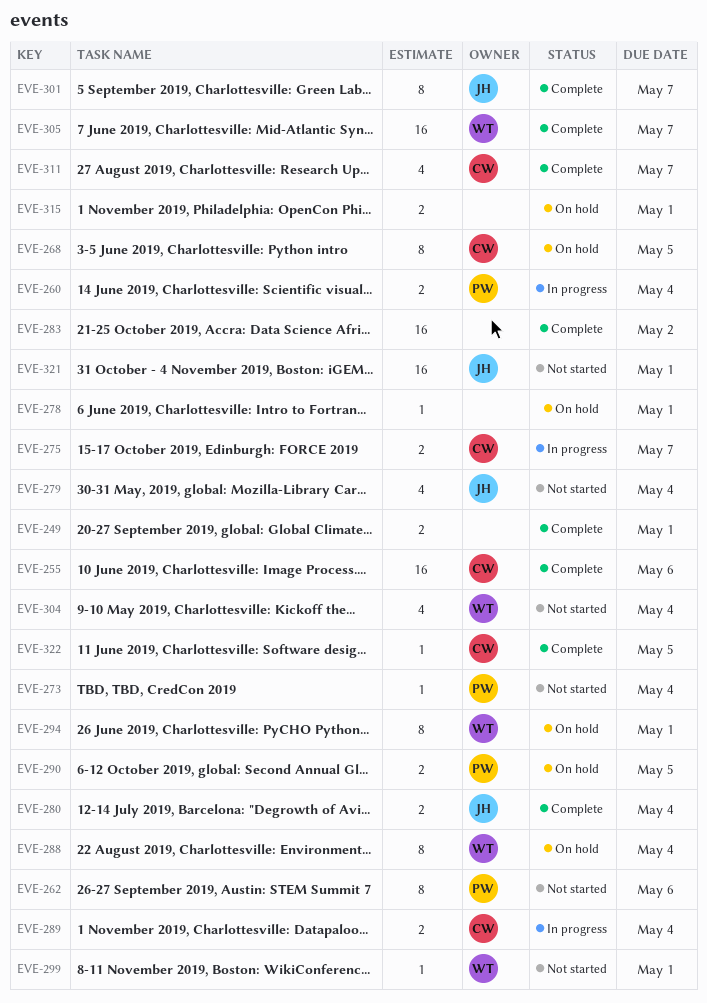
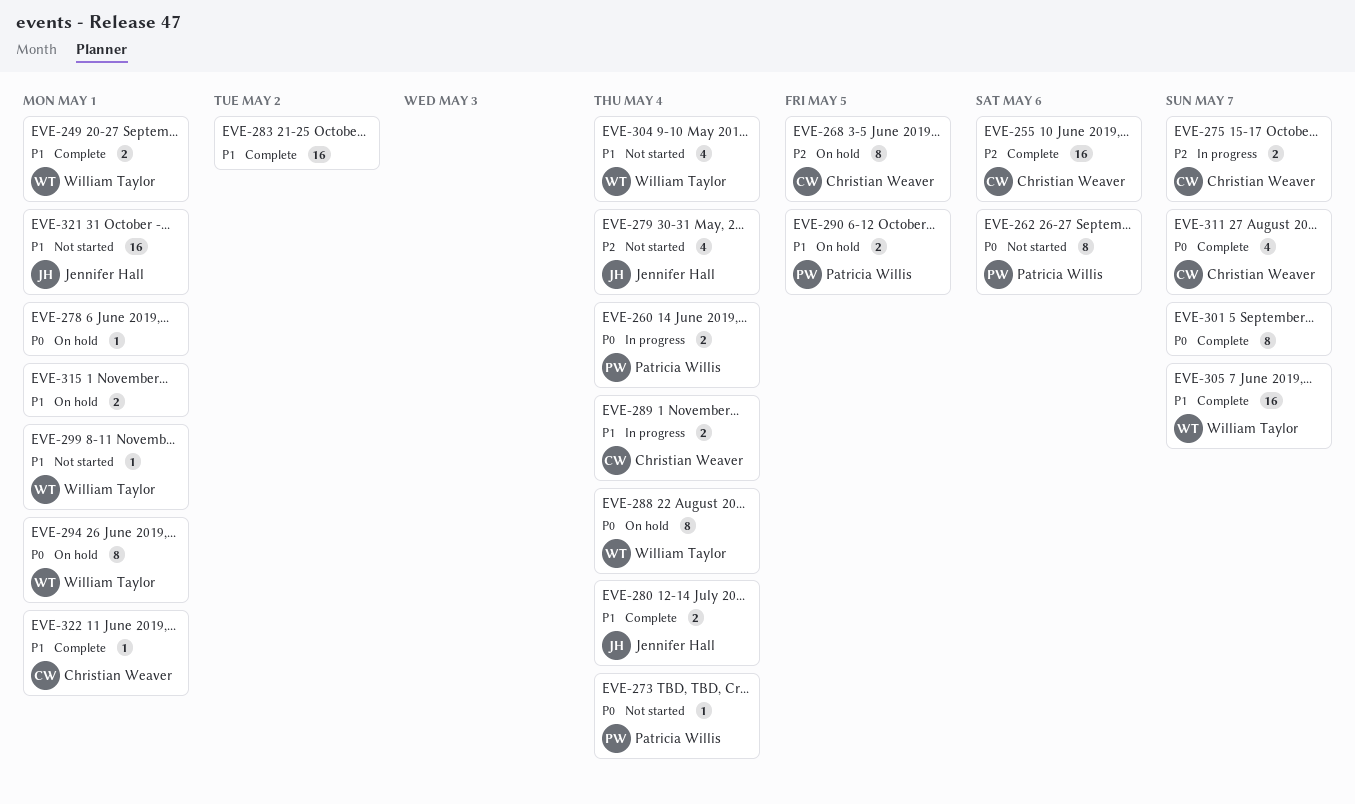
EVE-249, owner: none -> William Taylor
EVE-301, owner: Jennifer Hall -> none
EVE-322, due: May 5 -> May 1

